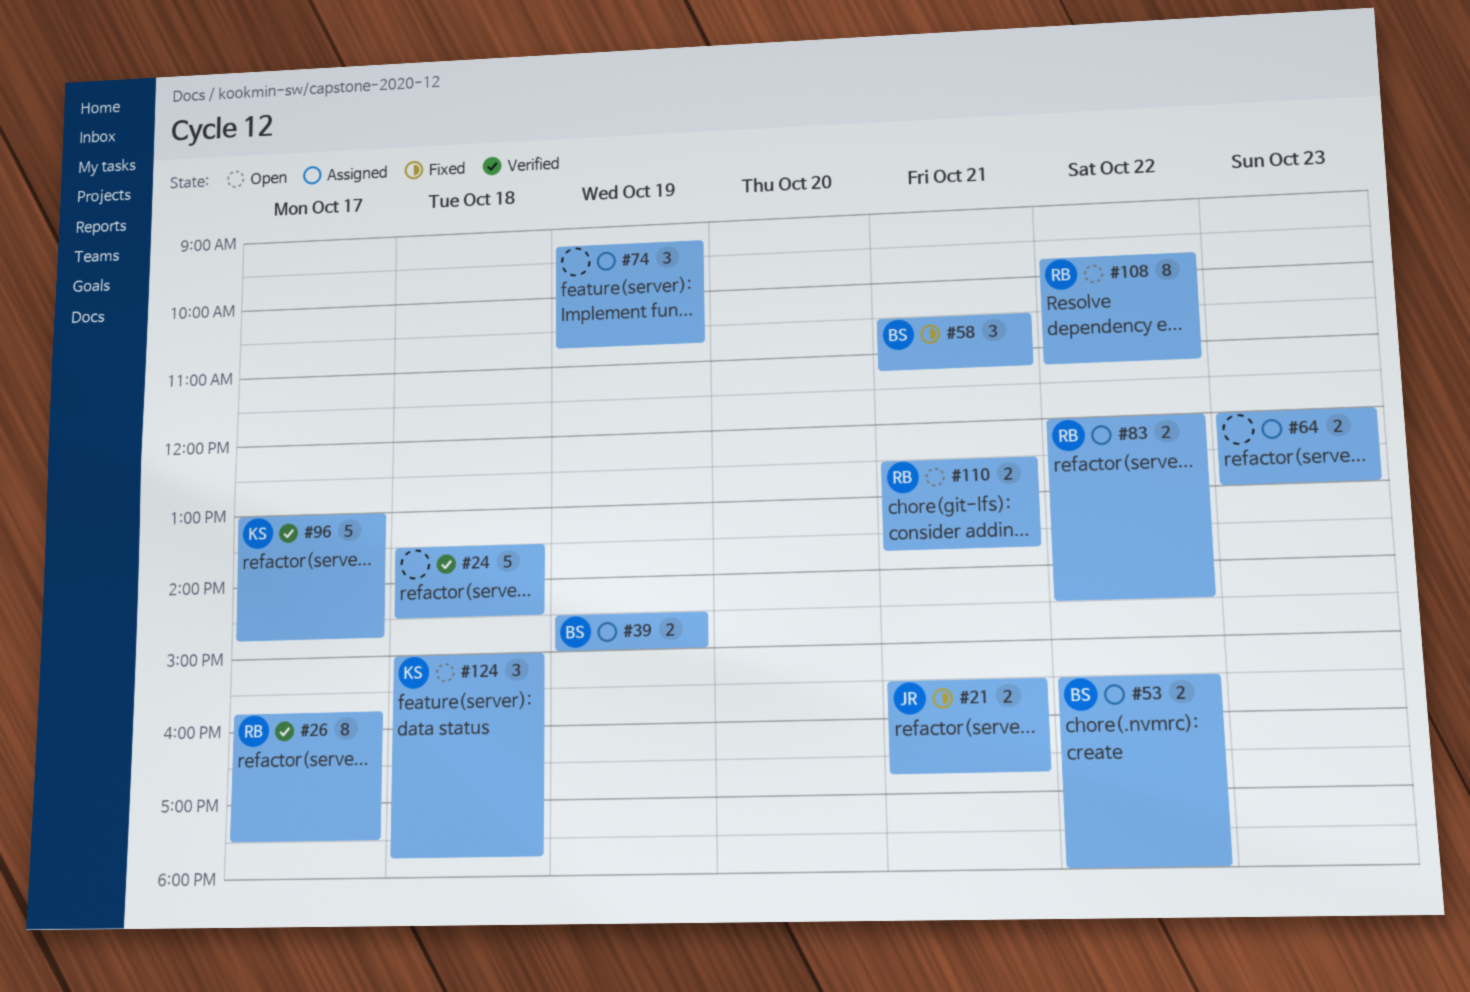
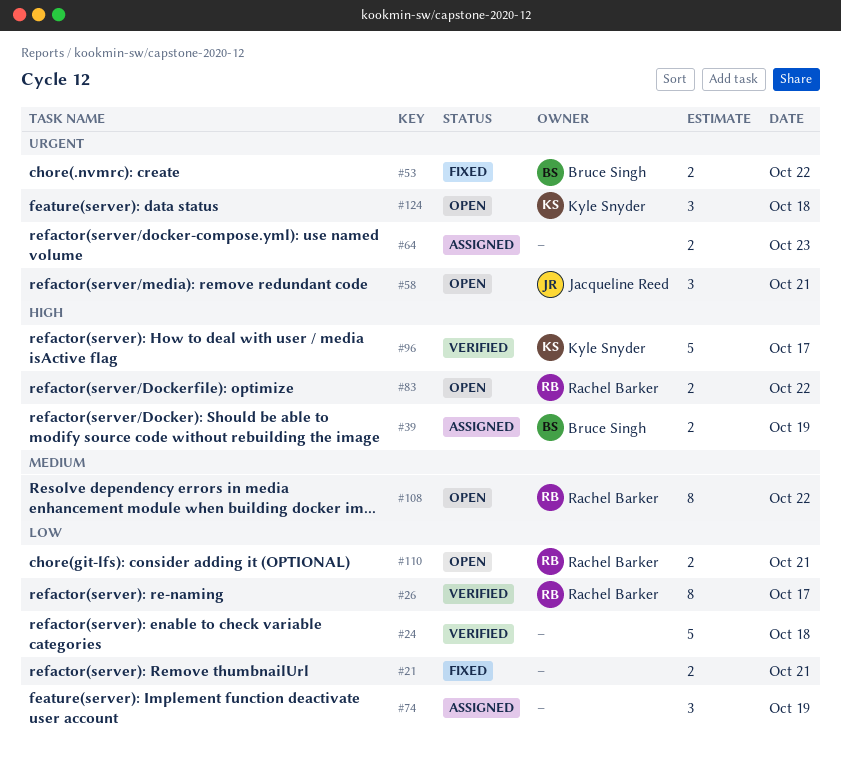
#21, owner: Jacqueline Reed -> none
#53, status: Assigned -> Fixed
#58, status: Fixed -> Open
#58, owner: Bruce Singh -> Jacqueline Reed
#83, status: Assigned -> Open

